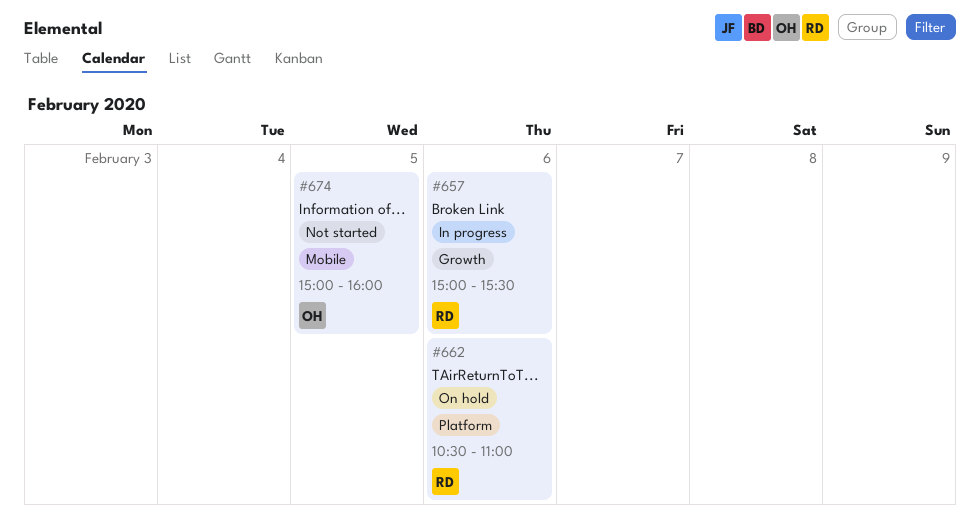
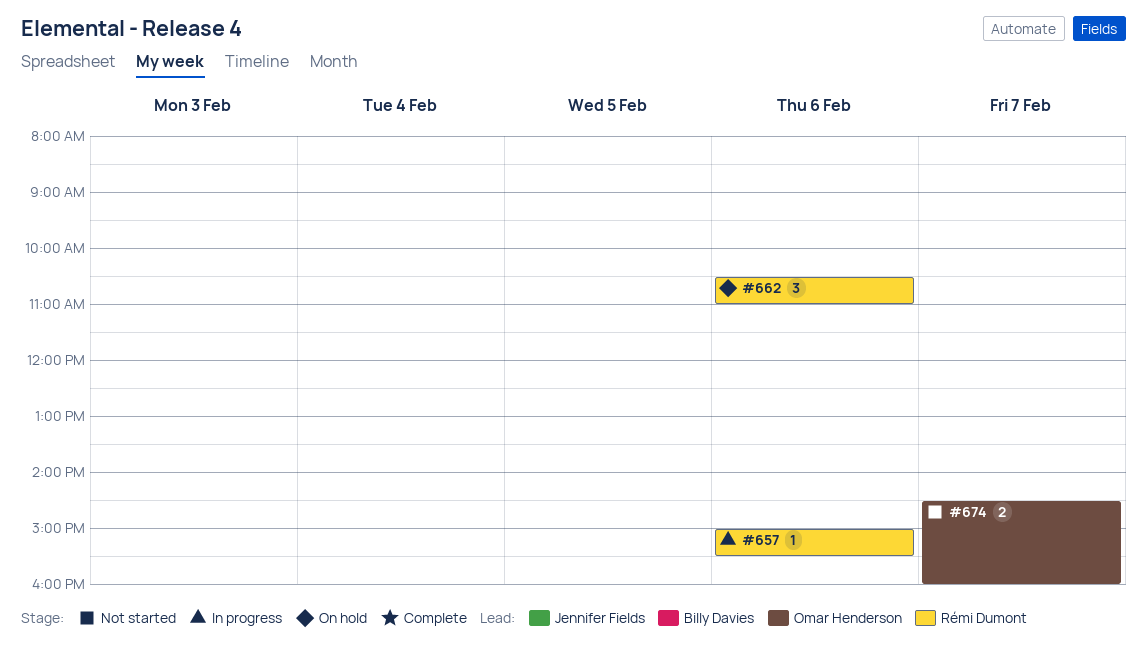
#674, day: Feb 5 -> Feb 7
#674, begins: 15:00 -> 14:30

